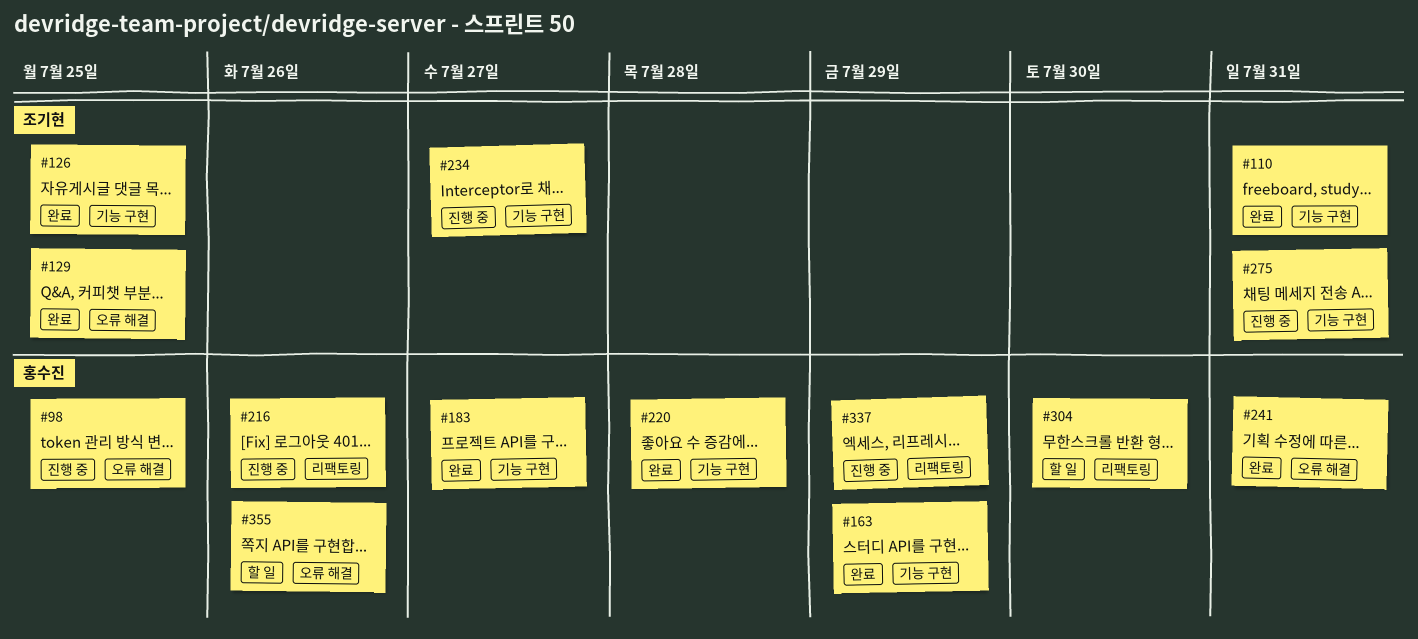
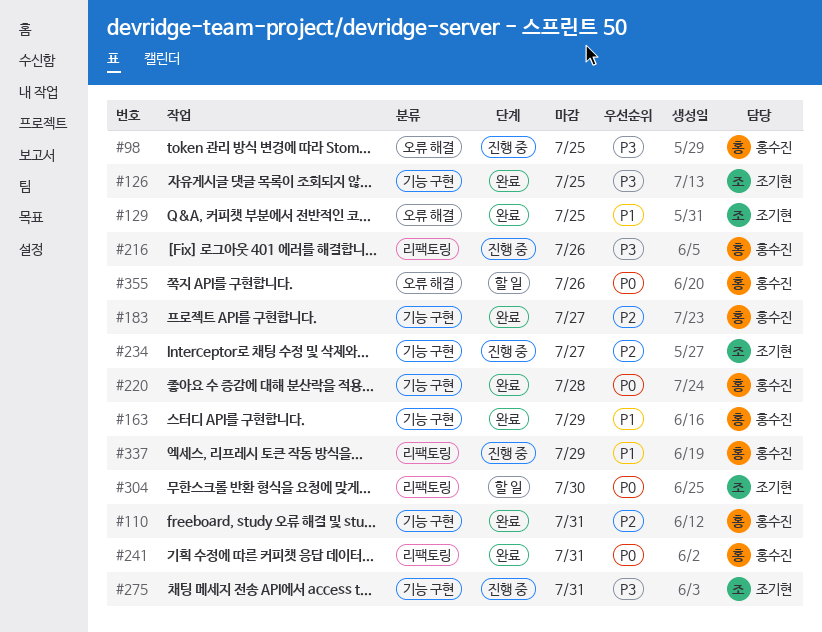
#110, owner: 조기현 -> 홍수진
#241, label: 오류 해결 -> 리팩토링
#304, owner: 홍수진 -> 조기현

